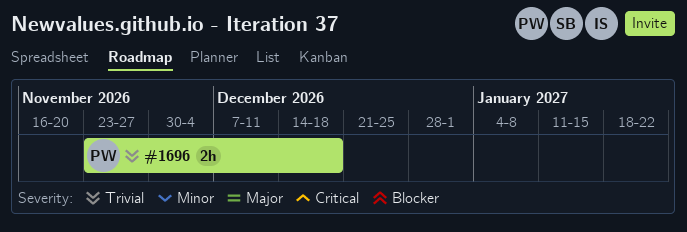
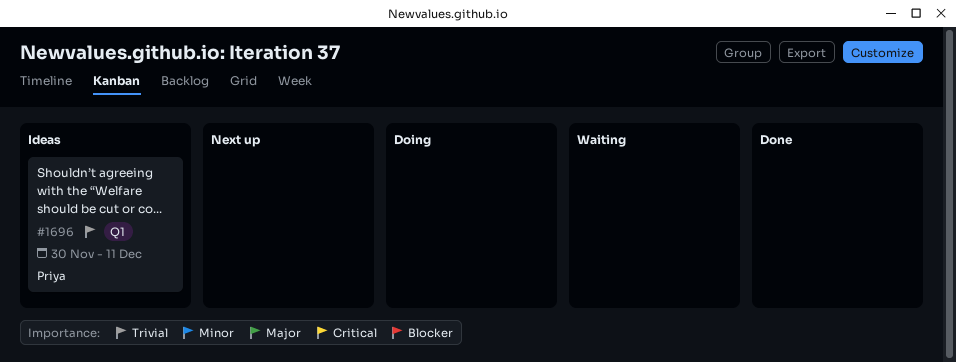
#1696, start: Nov 23 -> Nov 30
#1696, due: Dec 18 -> Dec 11

